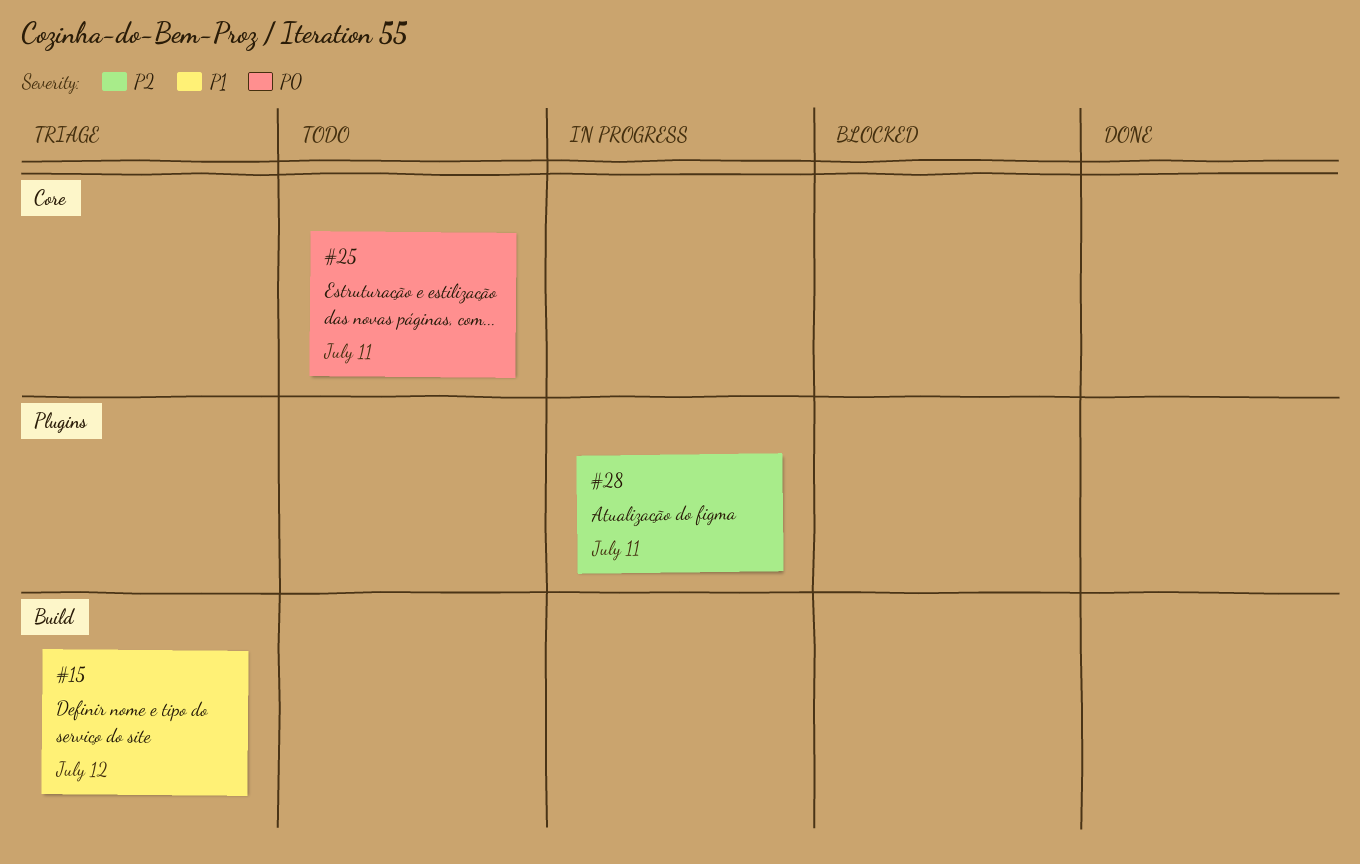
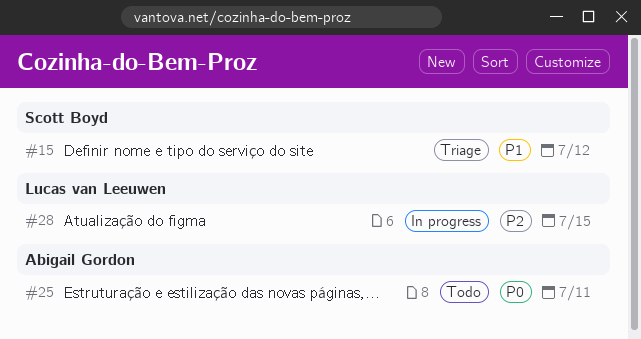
#28, due: Jul 11 -> Jul 15

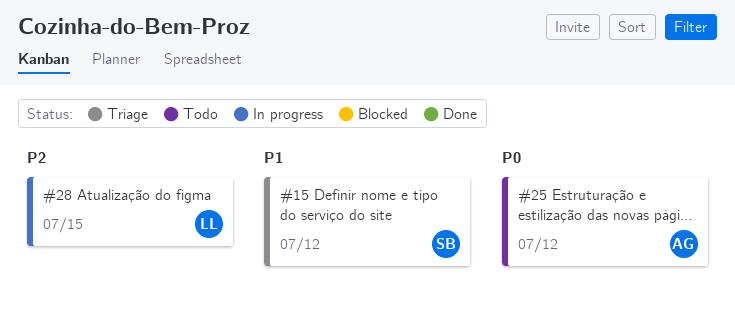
#25, due: Jul 11 -> Jul 12

